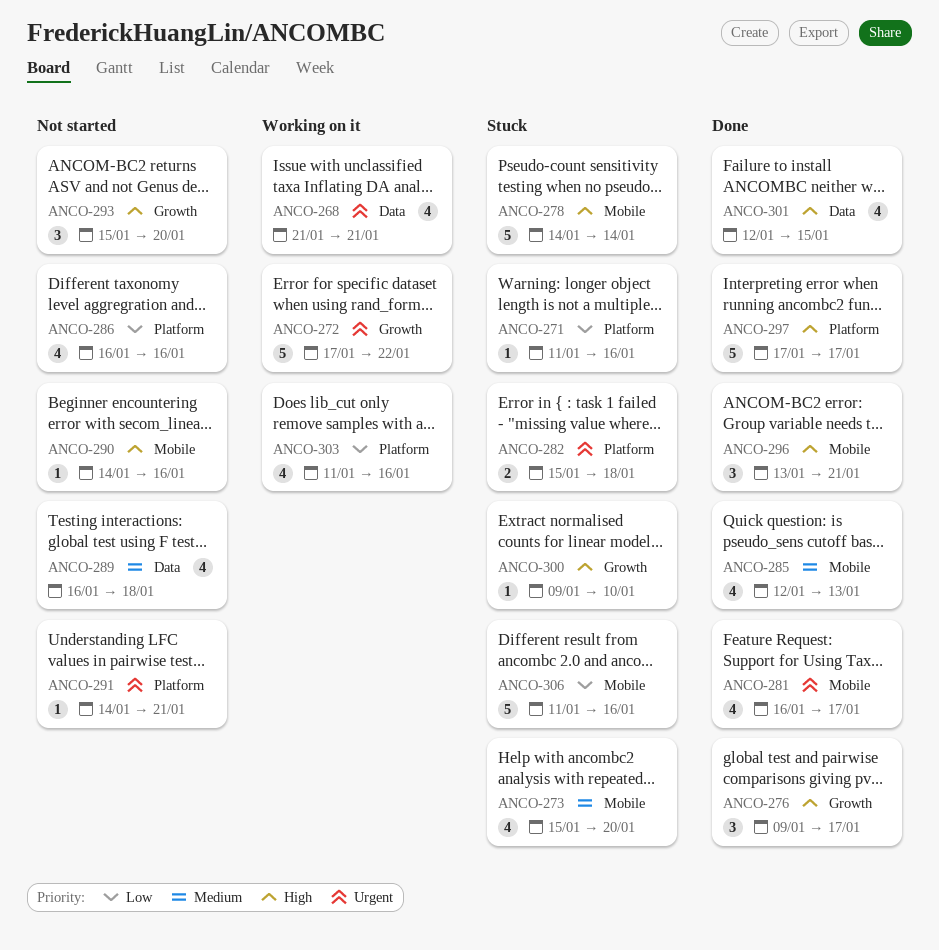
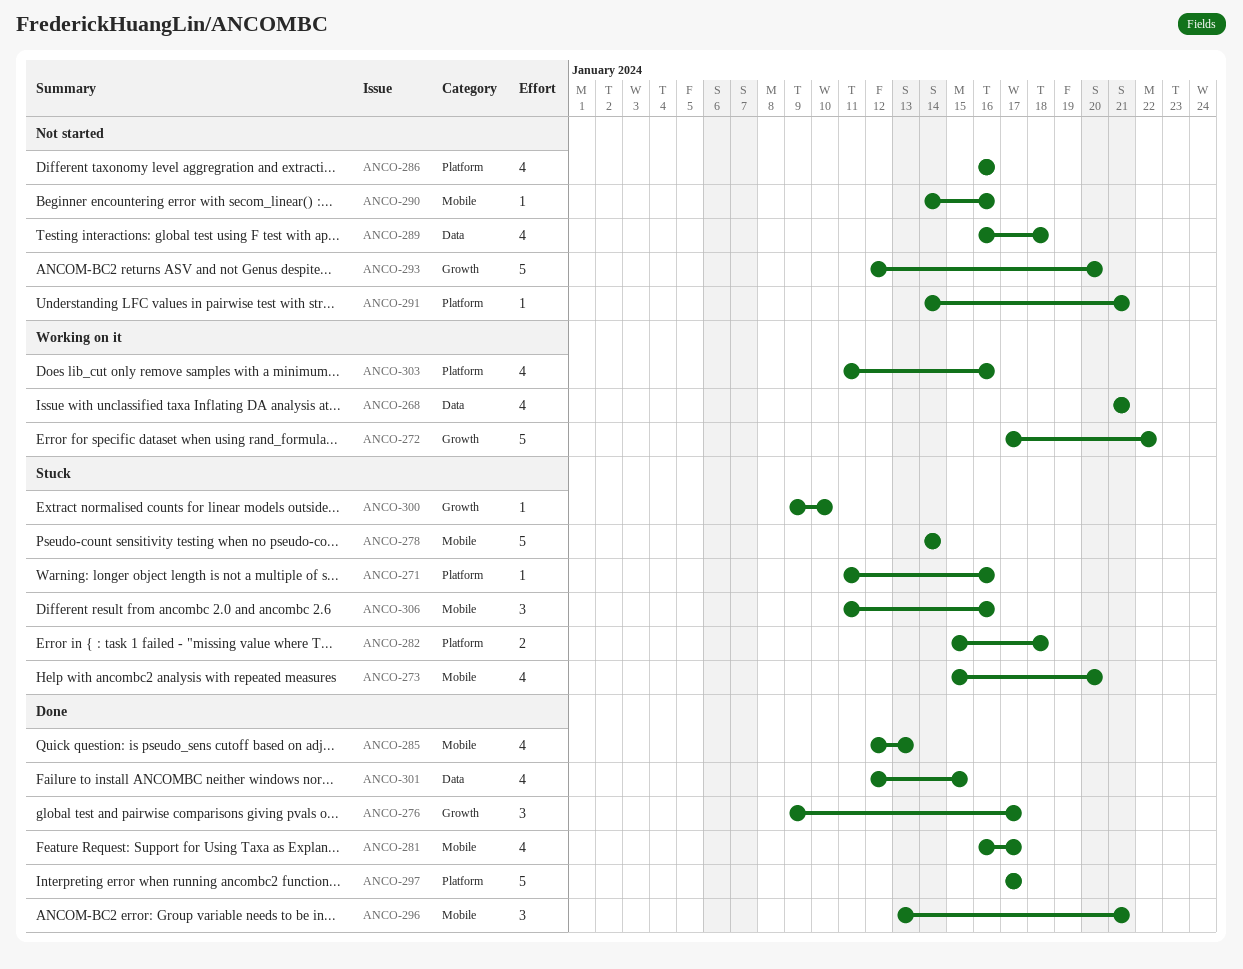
ANCO-293, estimate: 3 -> 5
ANCO-293, start: Jan 15 -> Jan 12
ANCO-306, estimate: 5 -> 3

